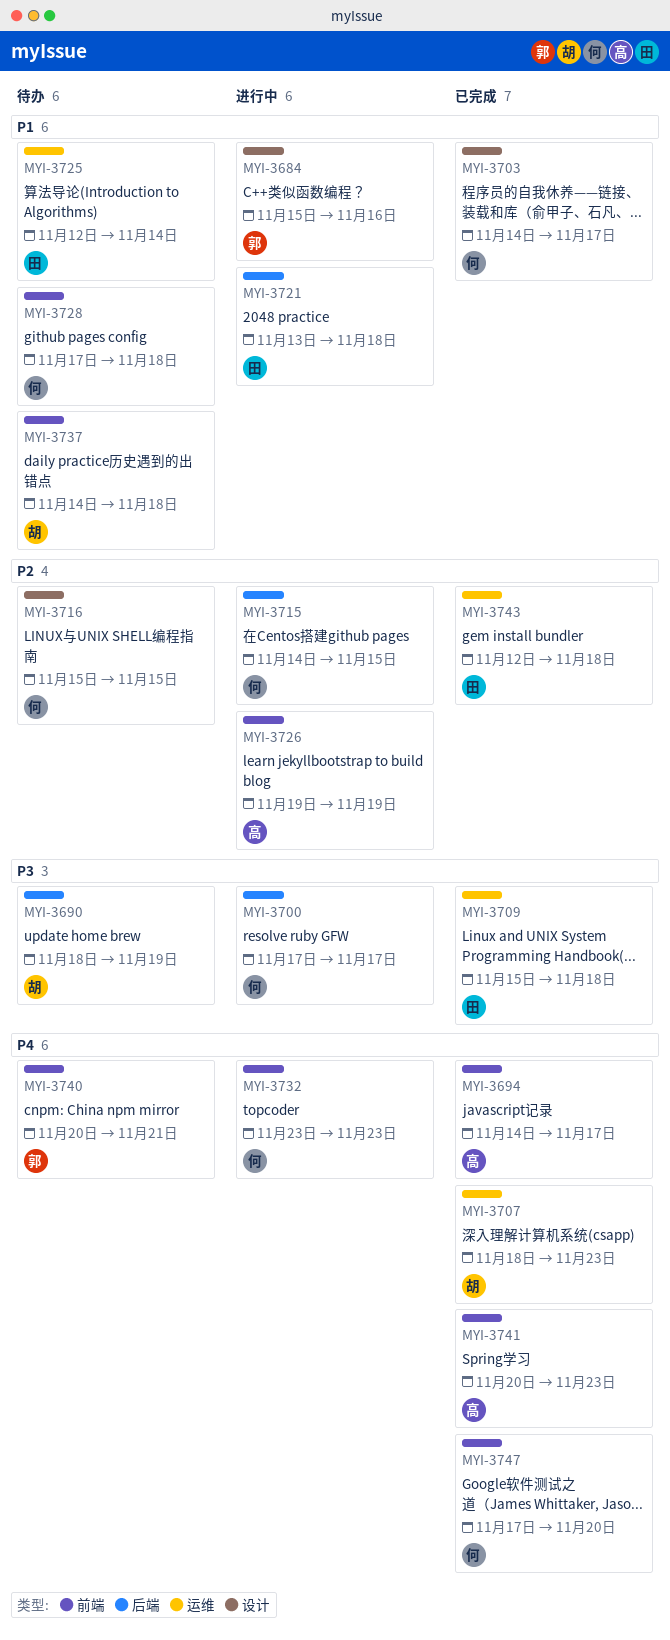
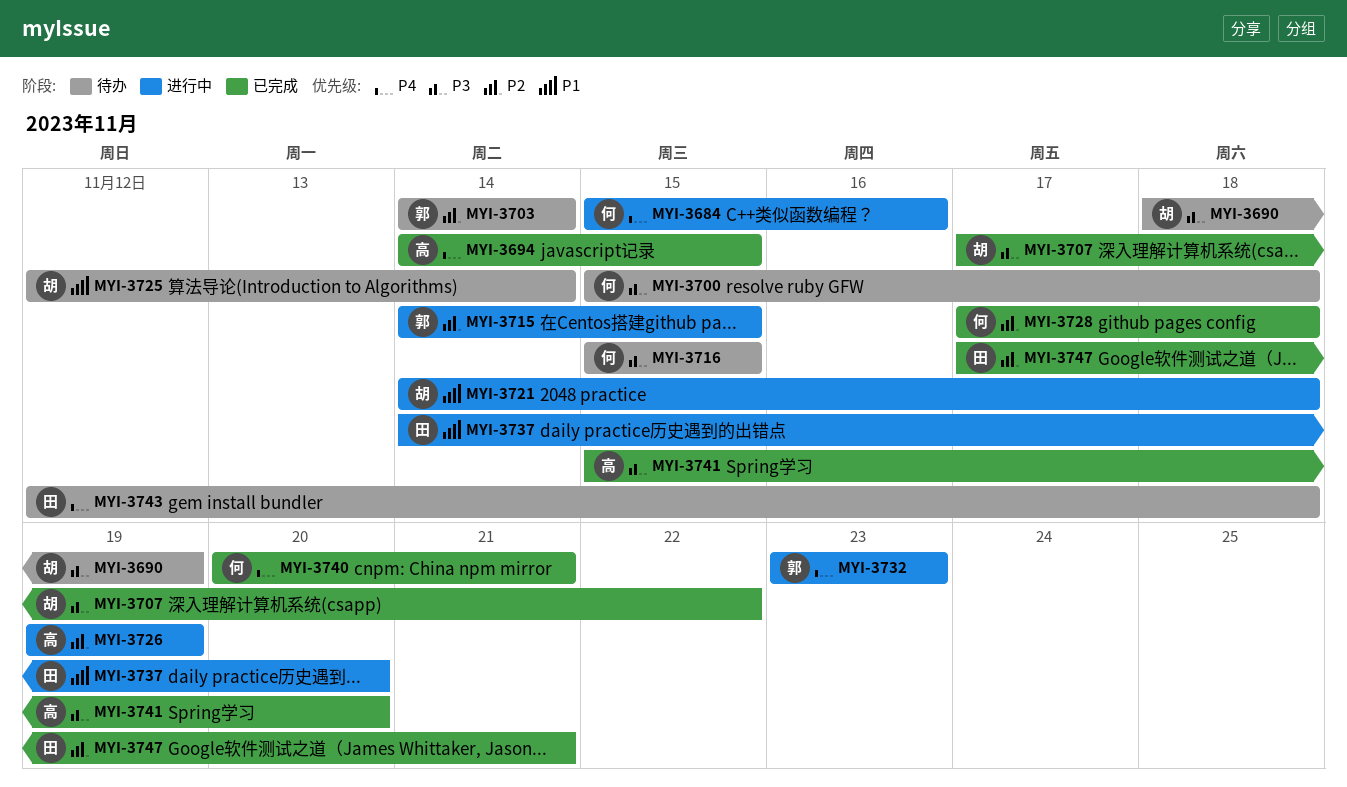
MYI-3684, owner: 郭 -> 何
MYI-3684, priority: P1 -> P4
MYI-3694, due: Nov 17 -> Nov 15
MYI-3700, status: 进行中 -> 待办
MYI-3700, start: Nov 17 -> Nov 15
MYI-3700, due: Nov 17 -> Nov 18
MYI-3703, status: 已完成 -> 待办
MYI-3703, owner: 何 -> 郭
MYI-3703, priority: P1 -> P2
MYI-3703, due: Nov 17 -> Nov 14
MYI-3707, priority: P4 -> P3
MYI-3707, start: Nov 18 -> Nov 17
MYI-3707, due: Nov 23 -> Nov 22
MYI-3709: present -> none
MYI-3715, owner: 何 -> 郭
MYI-3716, priority: P2 -> P3
MYI-3721, owner: 田 -> 胡
MYI-3721, start: Nov 13 -> Nov 14
MYI-3725, owner: 田 -> 胡
MYI-3728, status: 待办 -> 已完成
MYI-3728, priority: P1 -> P2
MYI-3732, owner: 何 -> 郭
MYI-3737, status: 待办 -> 进行中
MYI-3737, owner: 胡 -> 田
MYI-3737, due: Nov 18 -> Nov 20
MYI-3740, status: 待办 -> 已完成
MYI-3740, owner: 郭 -> 何
MYI-3741, priority: P4 -> P3
MYI-3741, start: Nov 20 -> Nov 15
MYI-3741, due: Nov 23 -> Nov 20
MYI-3743, status: 已完成 -> 待办
MYI-3743, priority: P2 -> P4
MYI-3747, owner: 何 -> 田
MYI-3747, priority: P4 -> P2
MYI-3747, due: Nov 20 -> Nov 21

